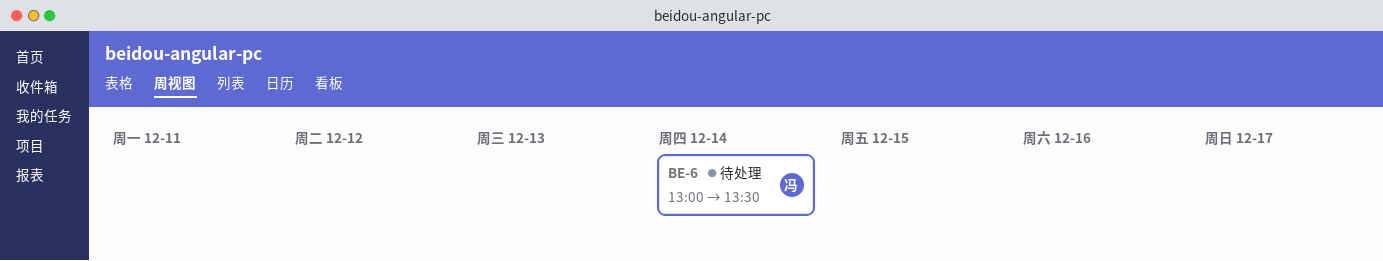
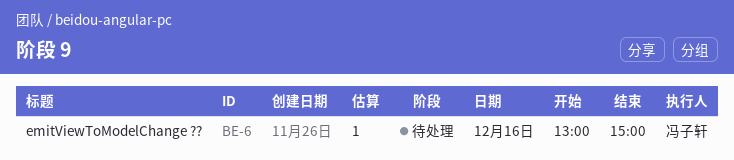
BE-6, day: Dec 14 -> Dec 16
BE-6, ends: 13:30 -> 15:00

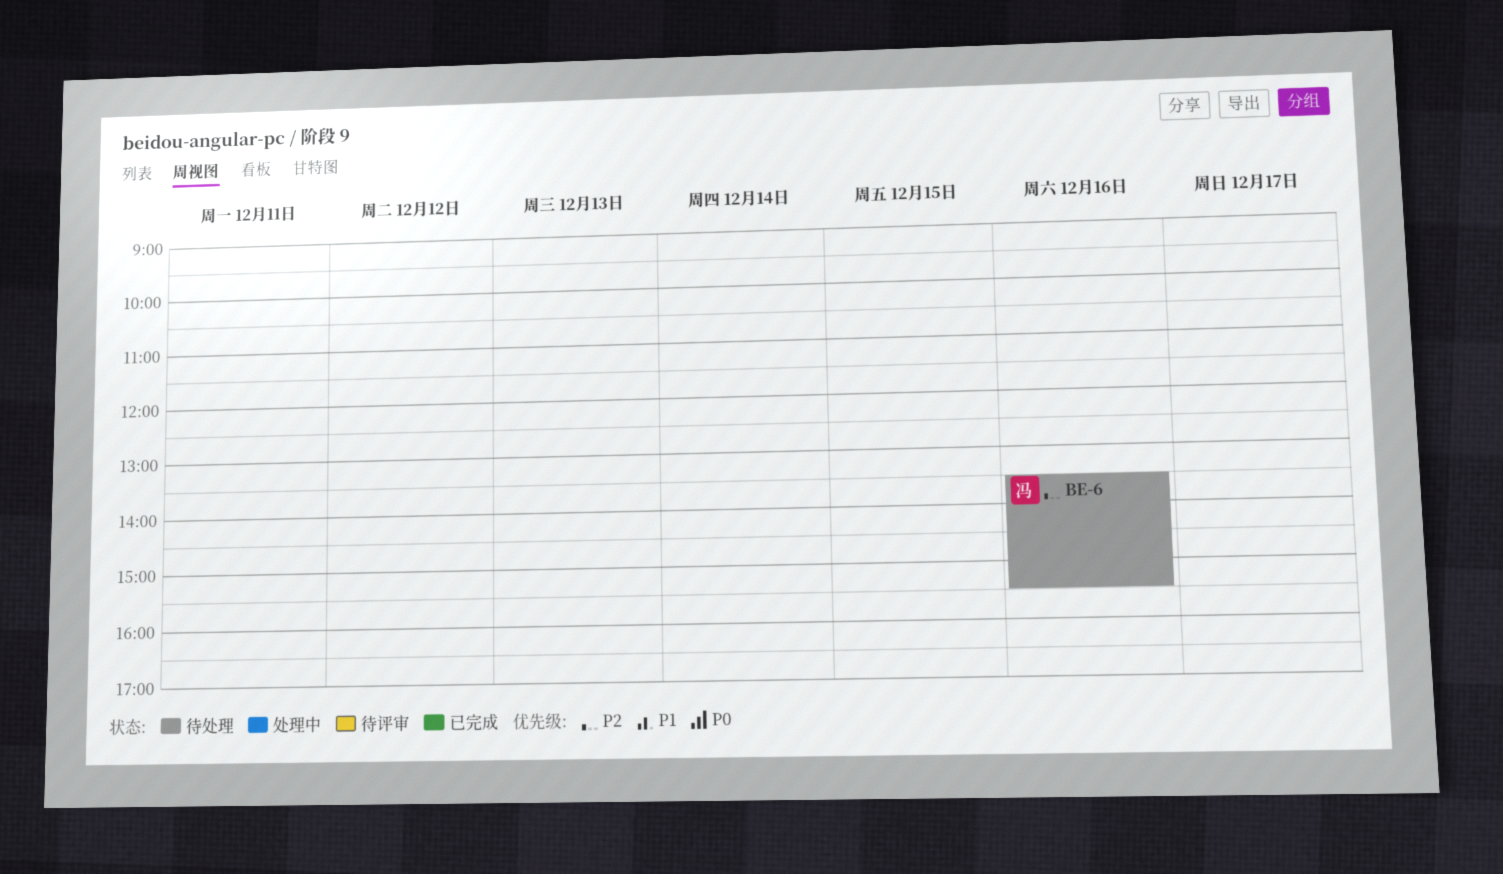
BE-6, begins: 13:00 -> 13:30
BE-6, ends: 15:00 -> 15:30

